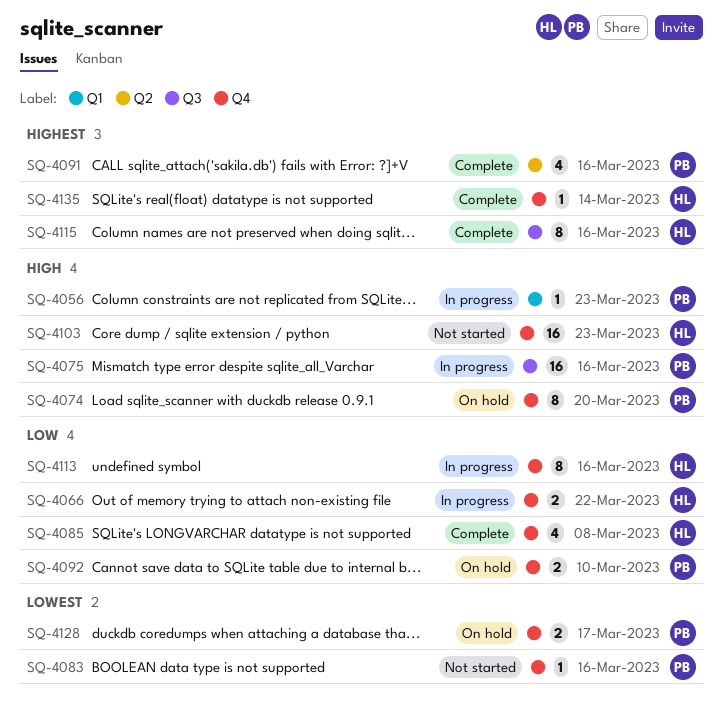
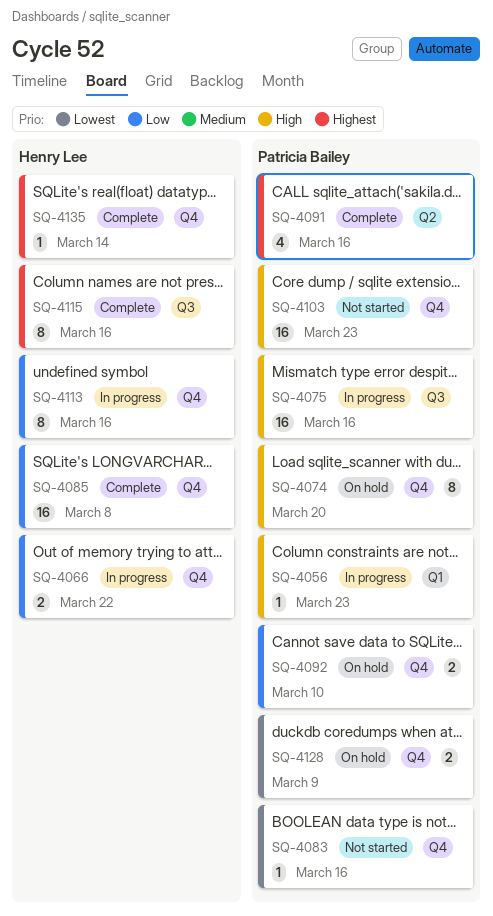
SQ-4085, estimate: 4 -> 16
SQ-4103, owner: Henry Lee -> Patricia Bailey
SQ-4128, due: Mar 17 -> Mar 9

